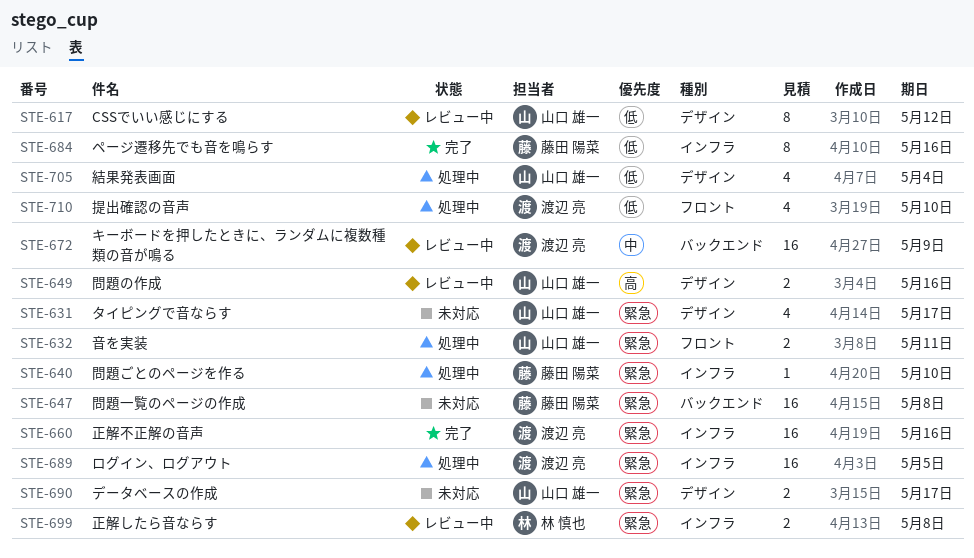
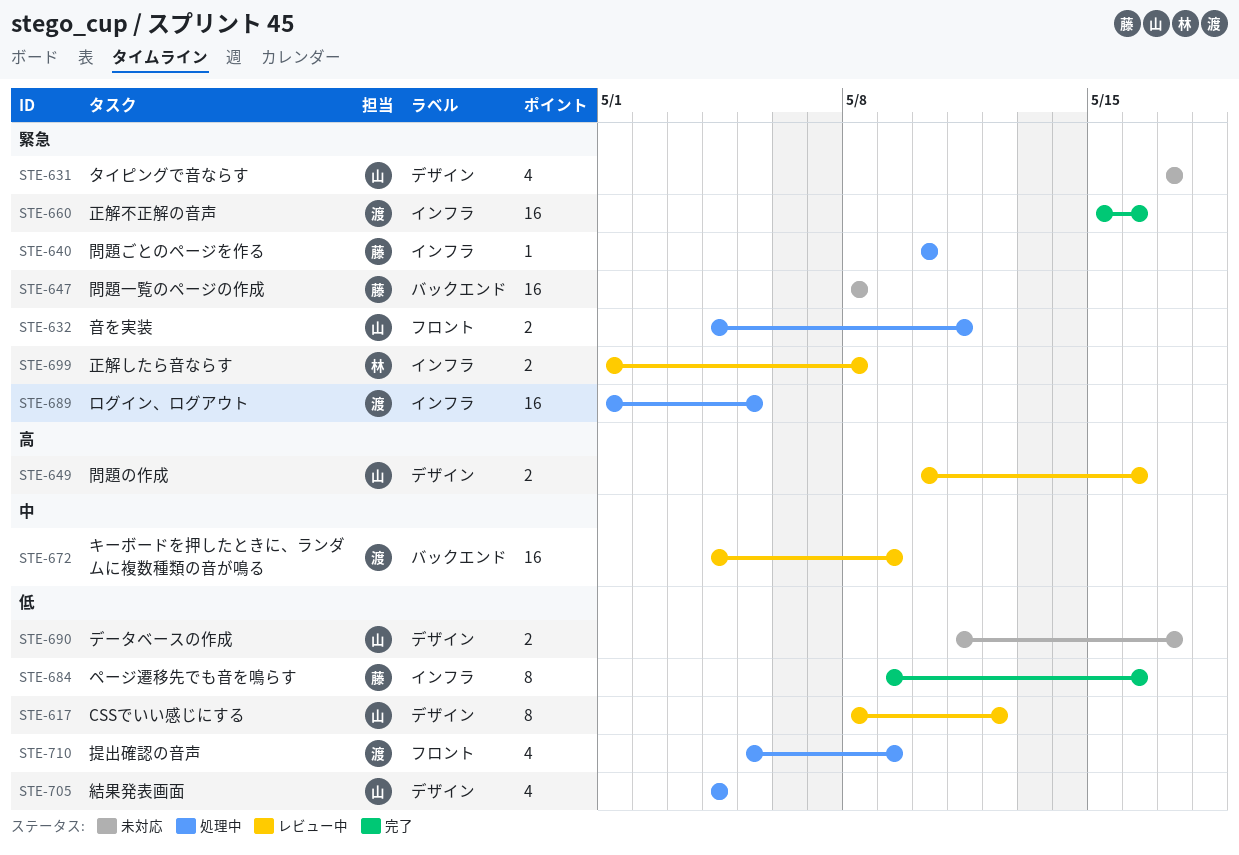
STE-690, priority: 緊急 -> 低
STE-710, due: May 10 -> May 9

